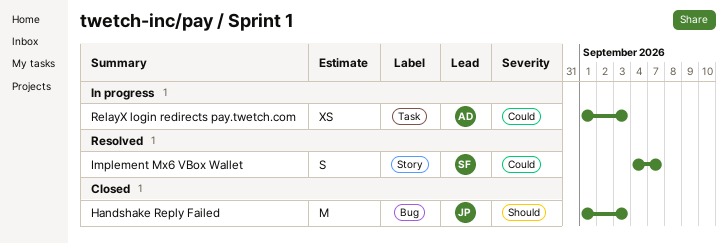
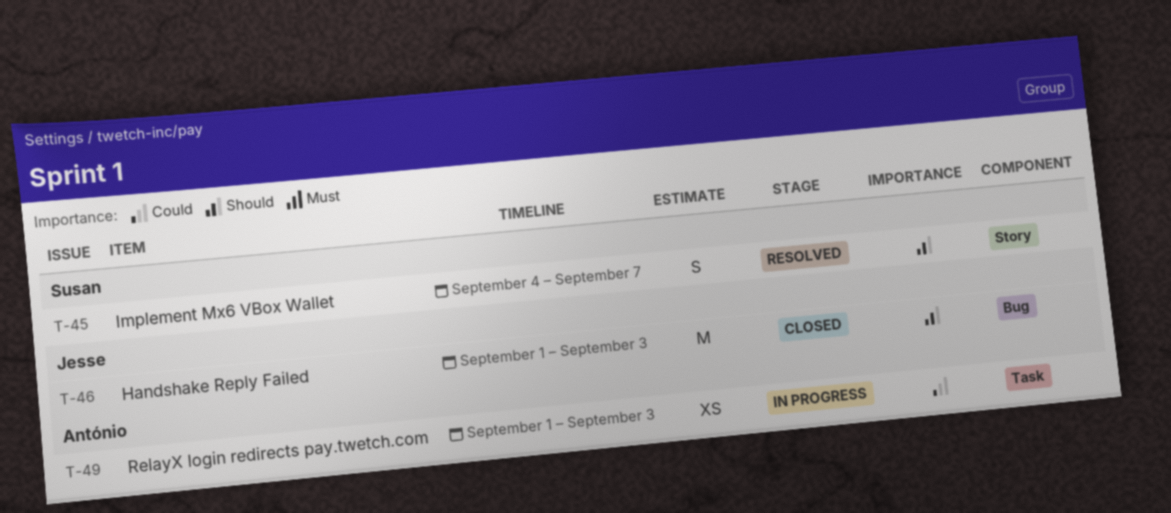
Implement Mx6 VBox Wallet, priority: Could -> Should

